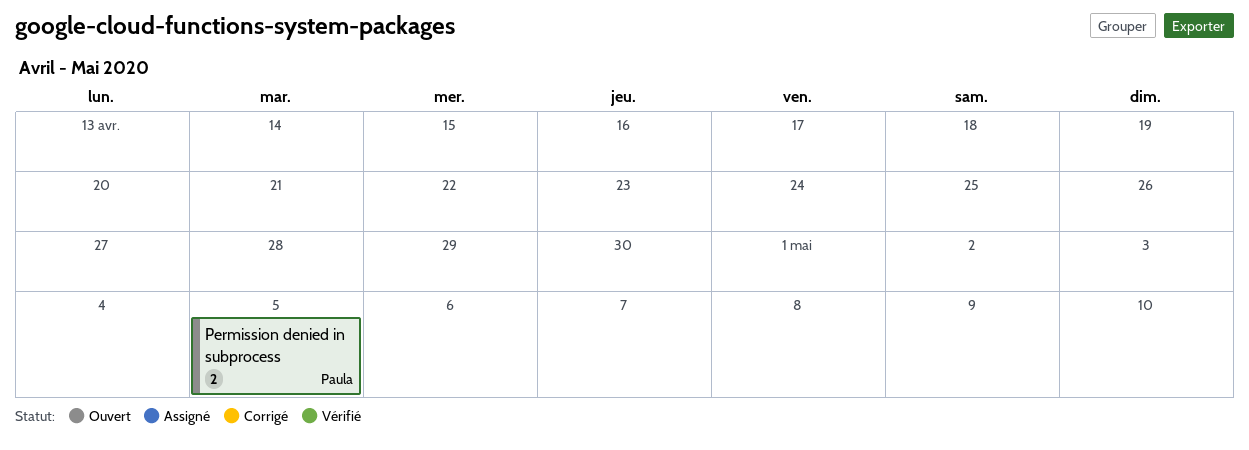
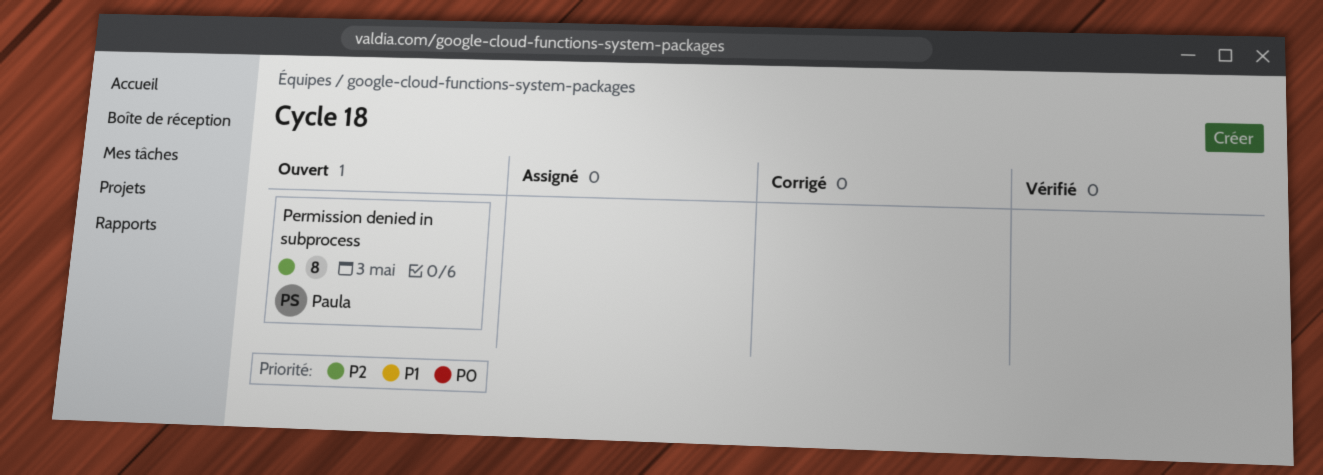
Permission denied in subprocess, estimate: 2 -> 8
Permission denied in subprocess, due: May 5 -> May 3

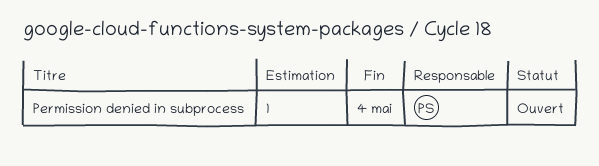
Permission denied in subprocess, estimate: 8 -> 1
Permission denied in subprocess, due: May 3 -> May 4

